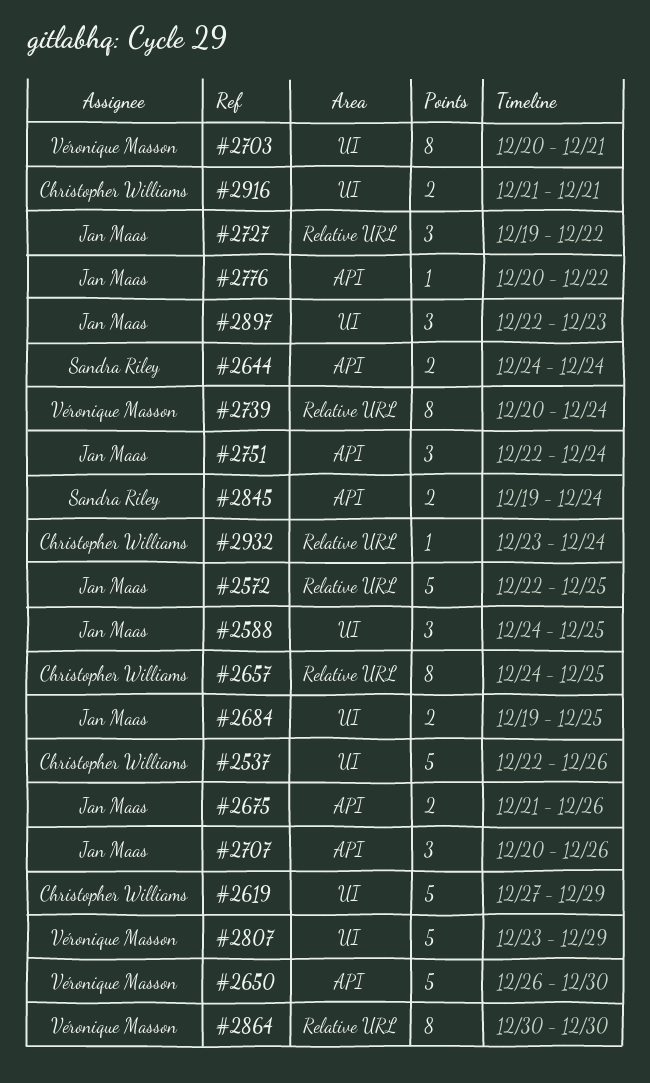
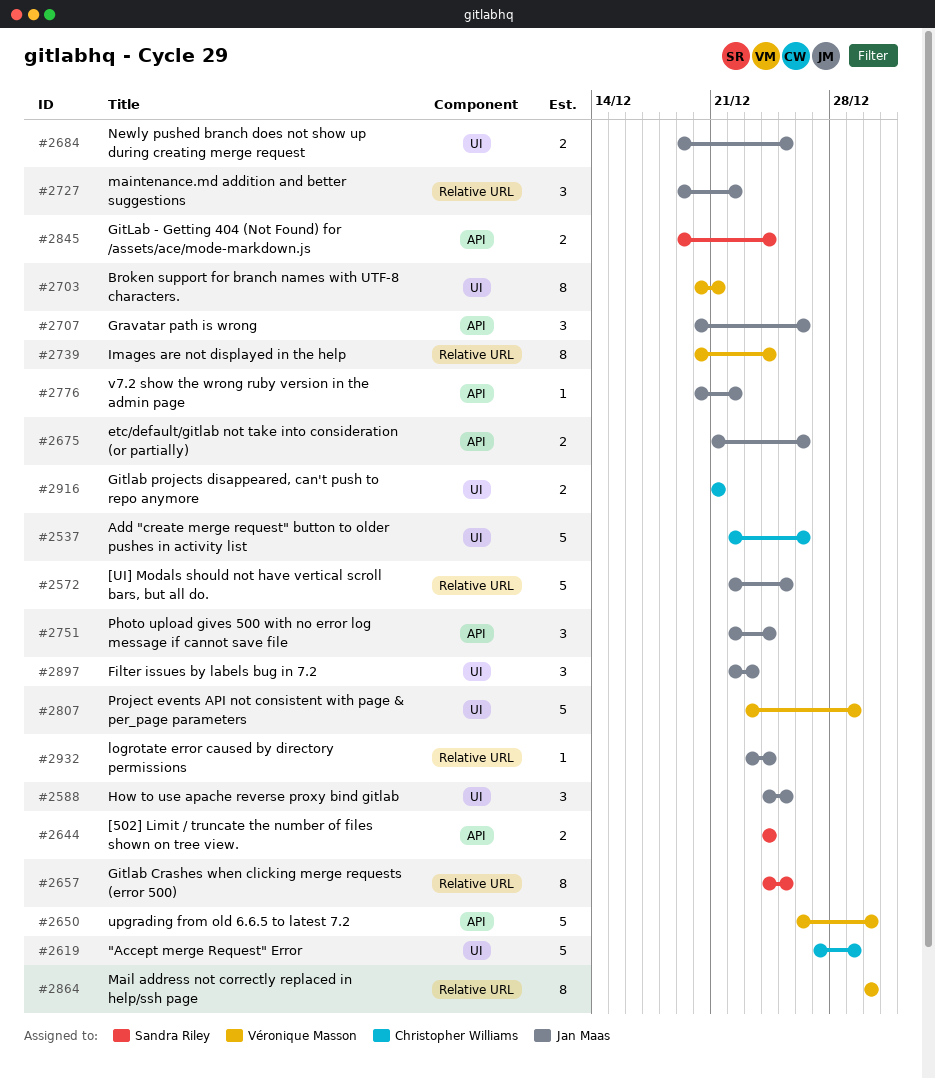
#2657, owner: Christopher Williams -> Sandra Riley
#2932, owner: Christopher Williams -> Jan Maas

